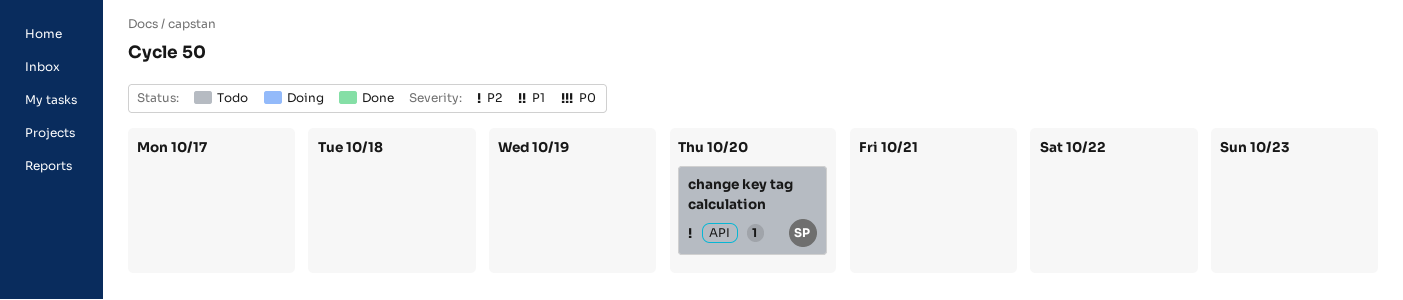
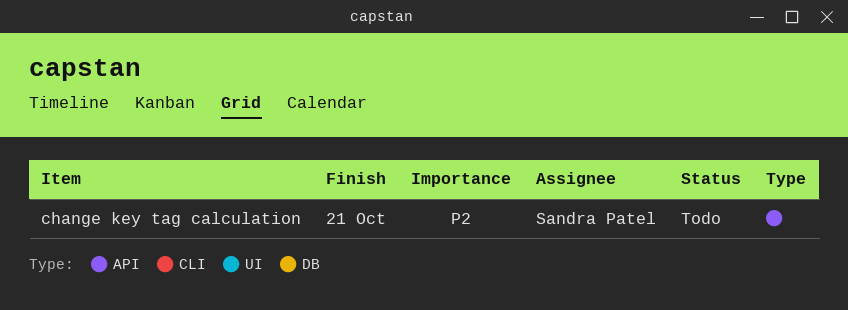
change key tag calculation, due: Oct 20 -> Oct 21

